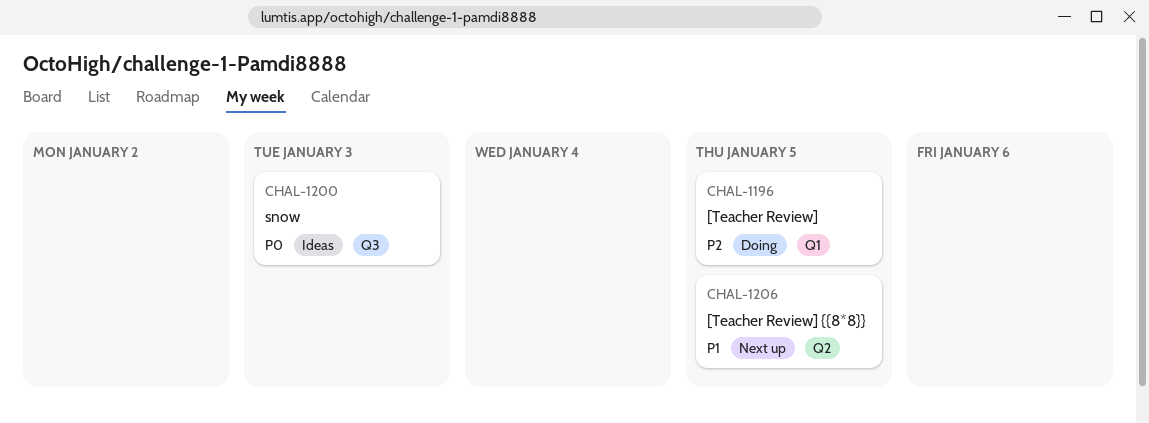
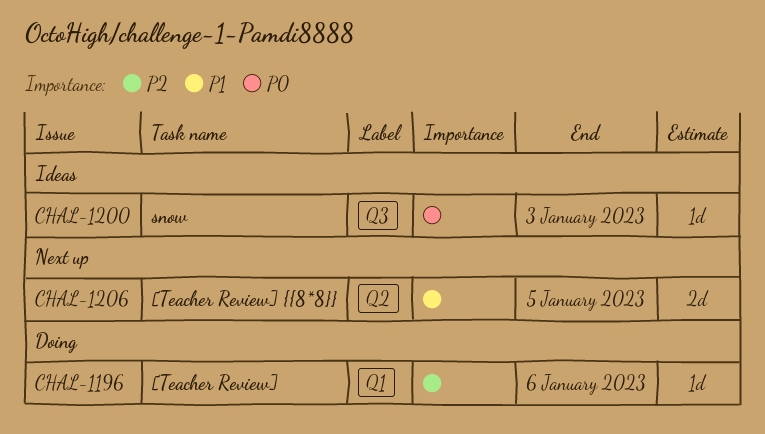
CHAL-1196, due: Jan 5 -> Jan 6

